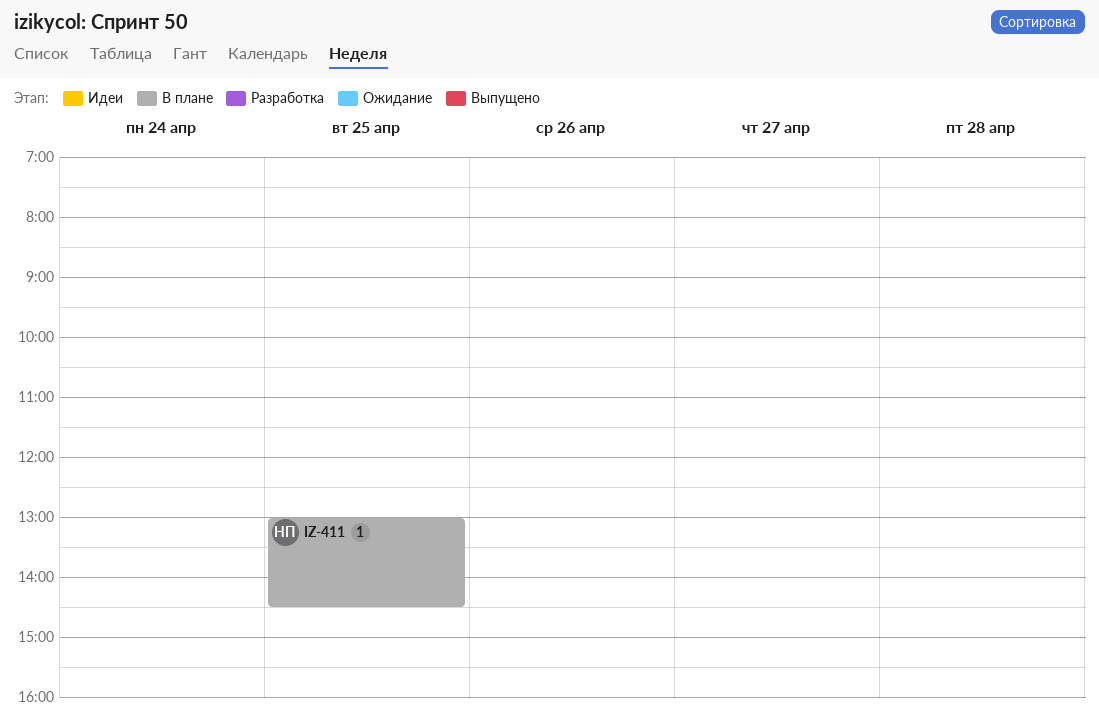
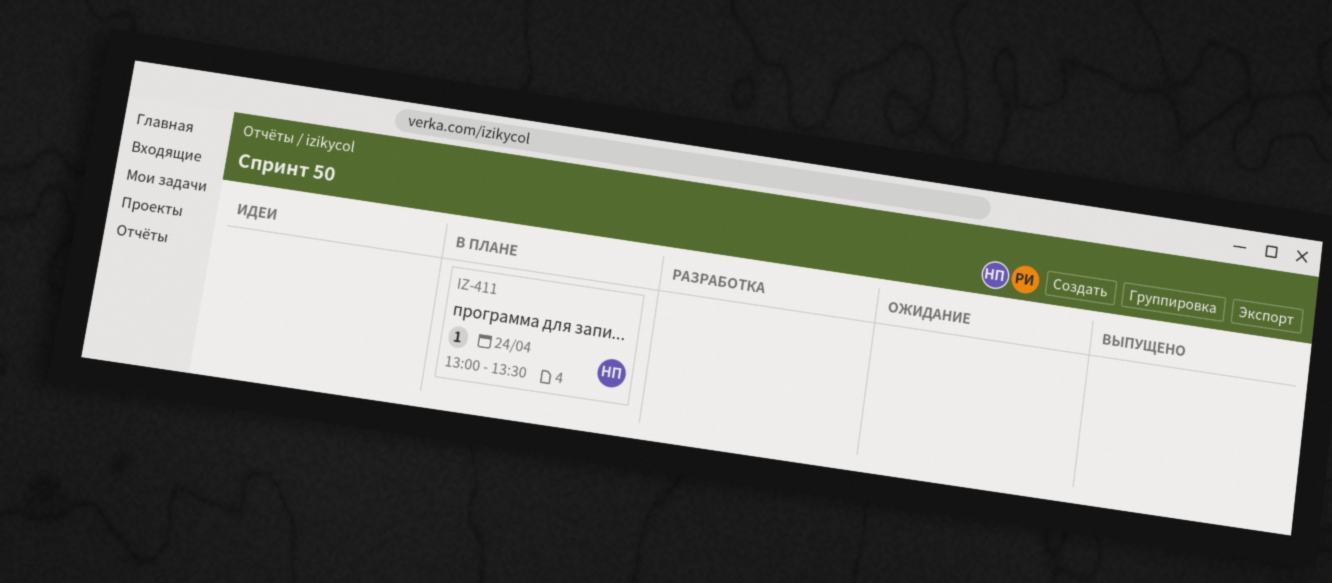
IZ-411, day: Apr 25 -> Apr 24
IZ-411, ends: 14:30 -> 13:30

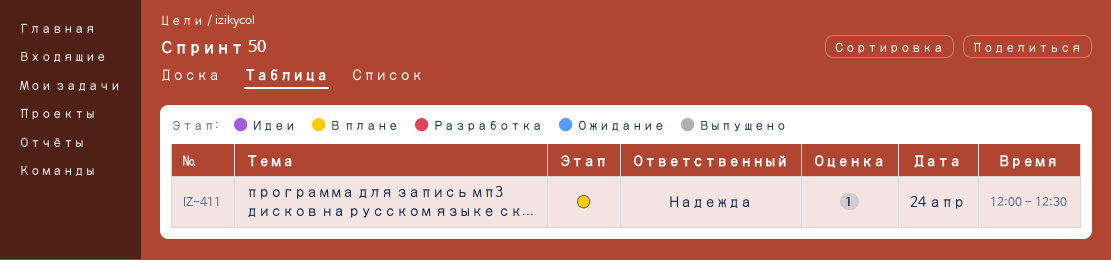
IZ-411, begins: 13:00 -> 12:00
IZ-411, ends: 13:30 -> 12:30

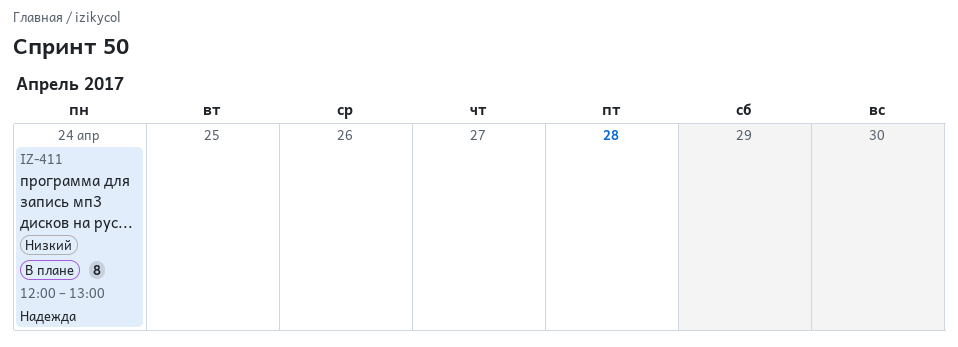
IZ-411, estimate: 1 -> 8
IZ-411, ends: 12:30 -> 13:00

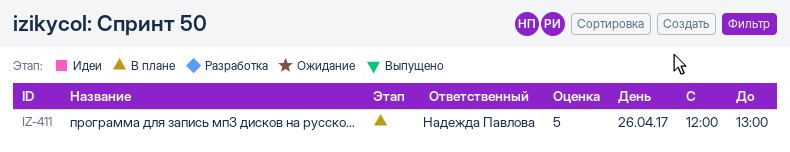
IZ-411, estimate: 8 -> 5
IZ-411, day: Apr 24 -> Apr 26

